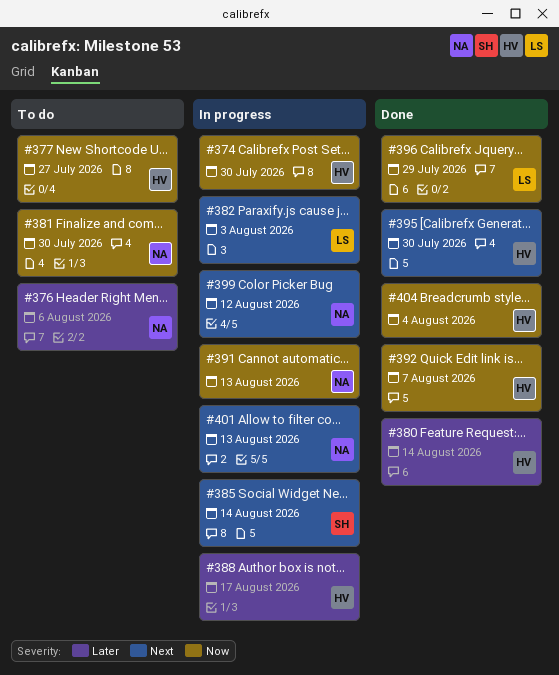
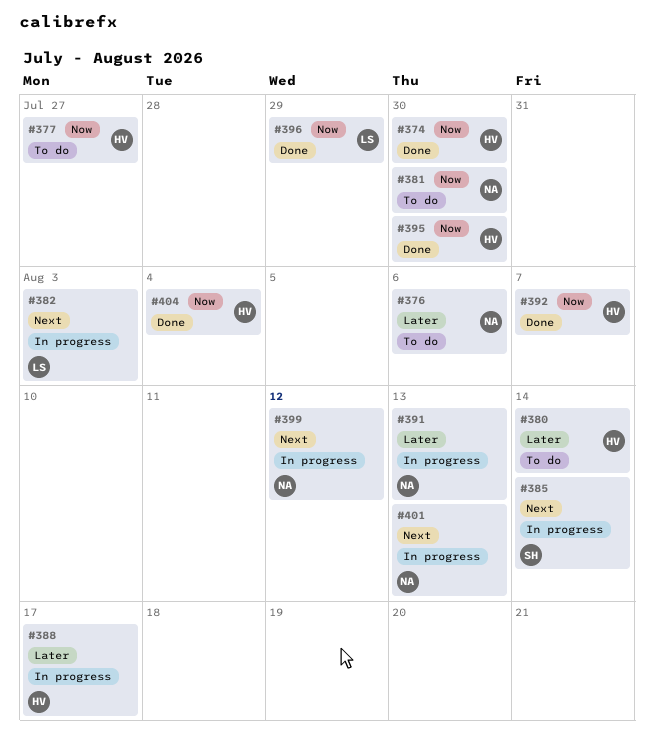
#374, status: In progress -> Done
#380, status: Done -> To do
#391, priority: Now -> Later
#395, priority: Next -> Now

